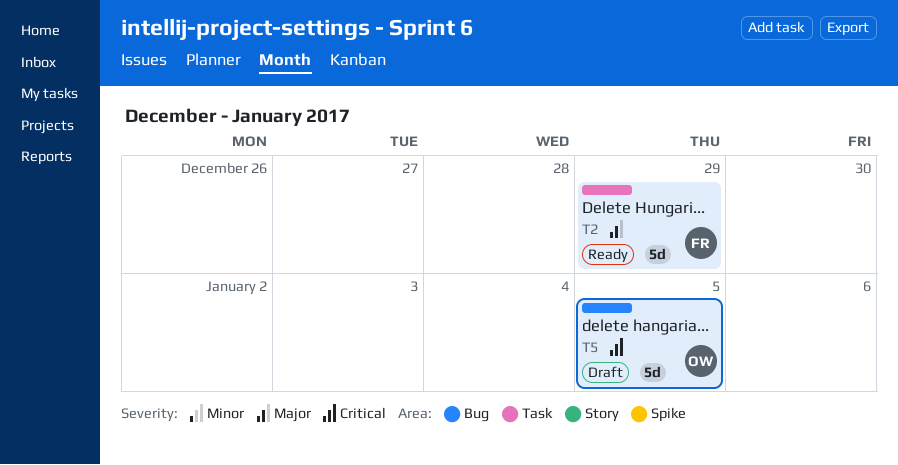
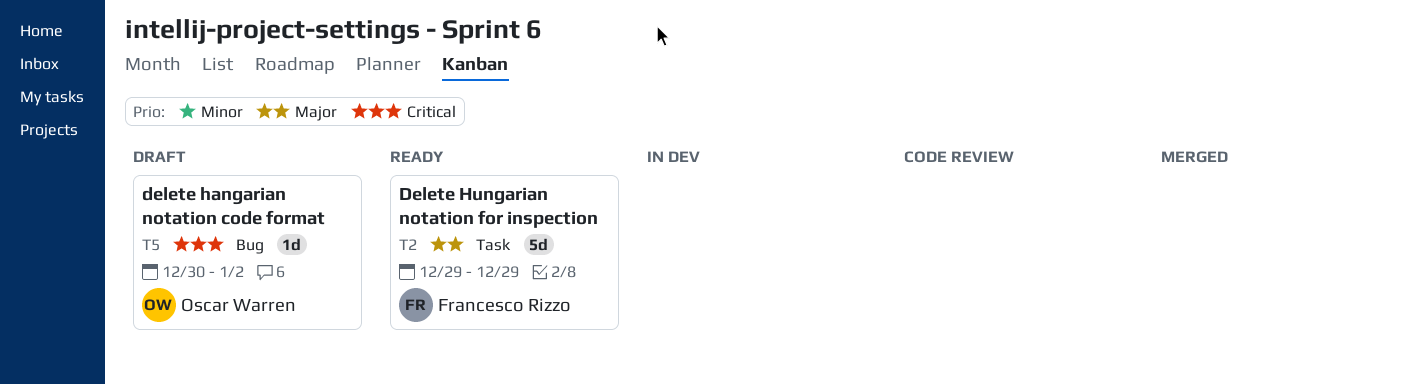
T5, estimate: 5d -> 1d
T5, due: Jan 5 -> Jan 2

